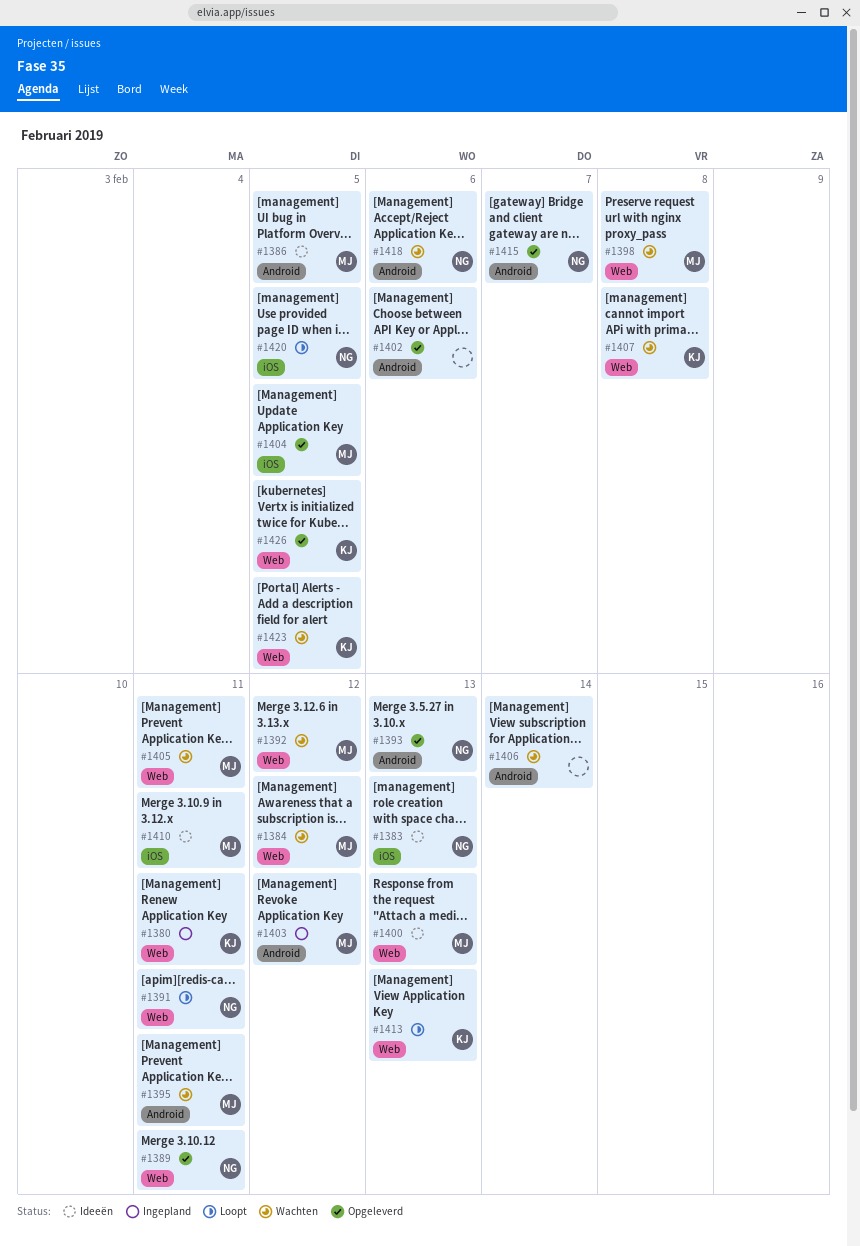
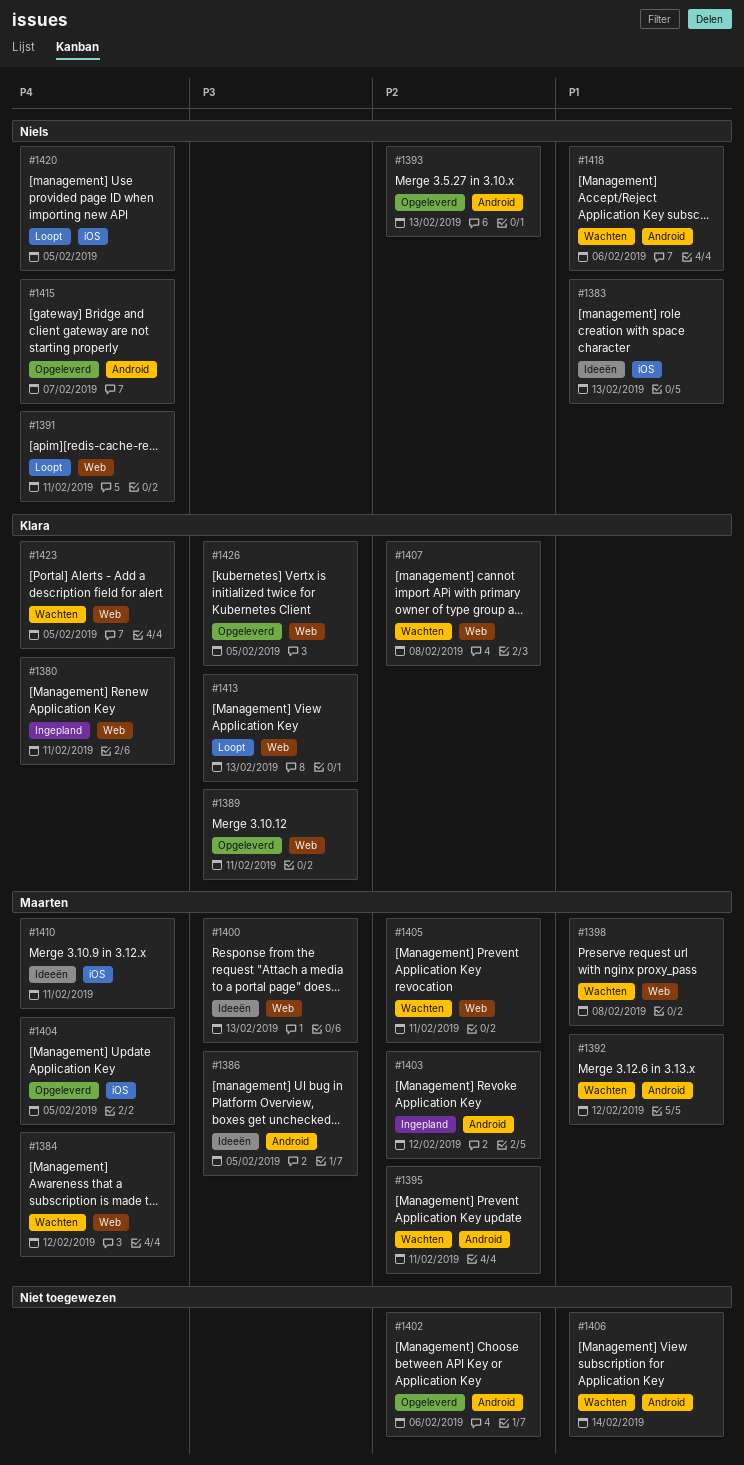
#1389, owner: Niels -> Klara
#1392, label: Web -> Android

